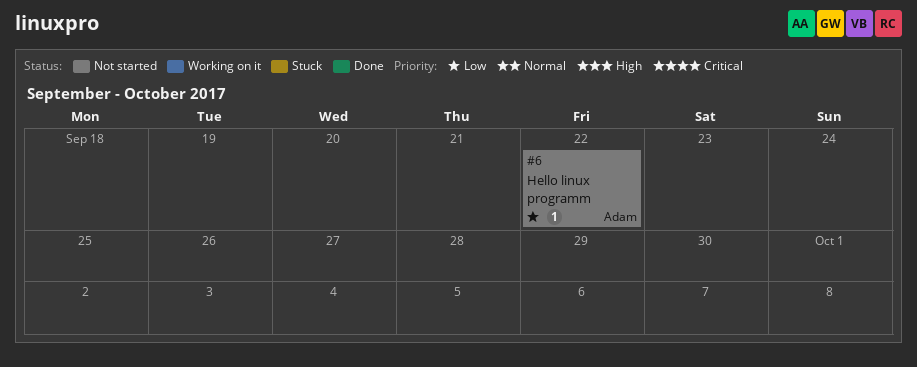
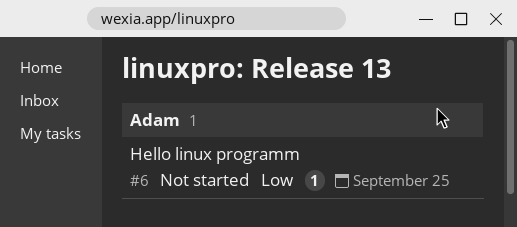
#6, due: Sep 22 -> Sep 25

